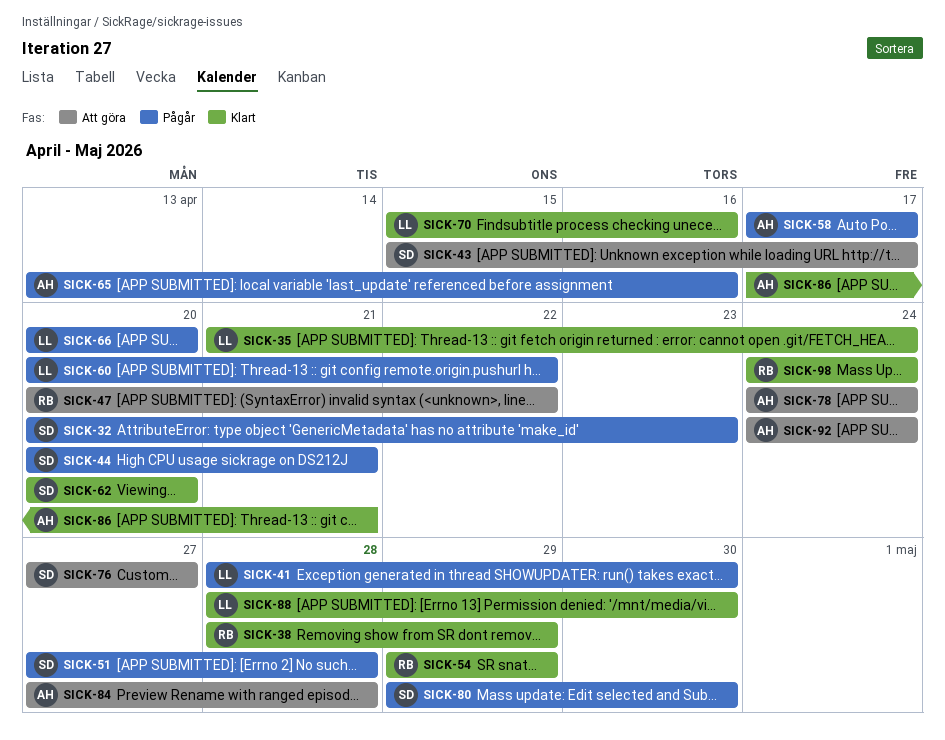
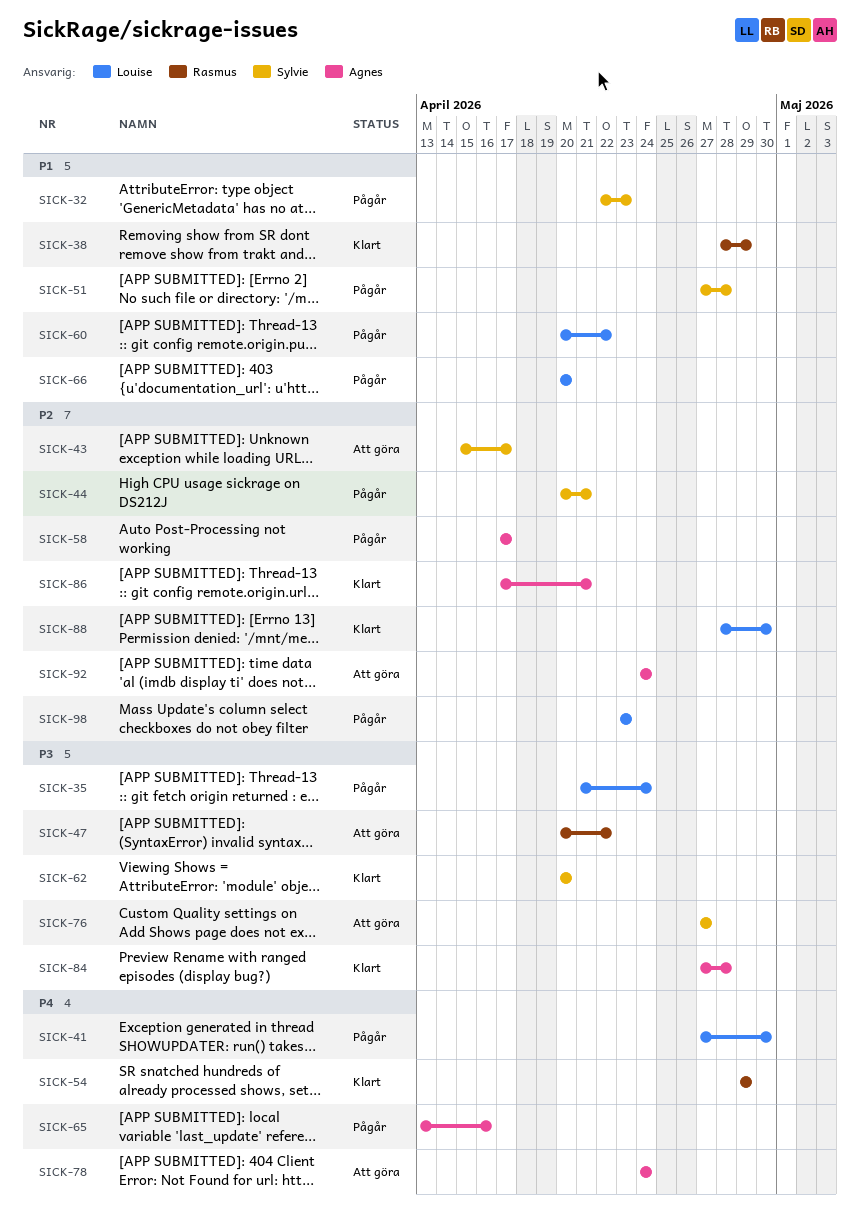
SICK-32, start: Apr 20 -> Apr 22
SICK-35, status: Klart -> Pågår
SICK-41, start: Apr 28 -> Apr 27
SICK-70: present -> none
SICK-80: present -> none
SICK-84, status: Att göra -> Klart
SICK-98, status: Klart -> Pågår
SICK-98, owner: Rasmus -> Louise
SICK-98, start: Apr 24 -> Apr 23
SICK-98, due: Apr 24 -> Apr 23

